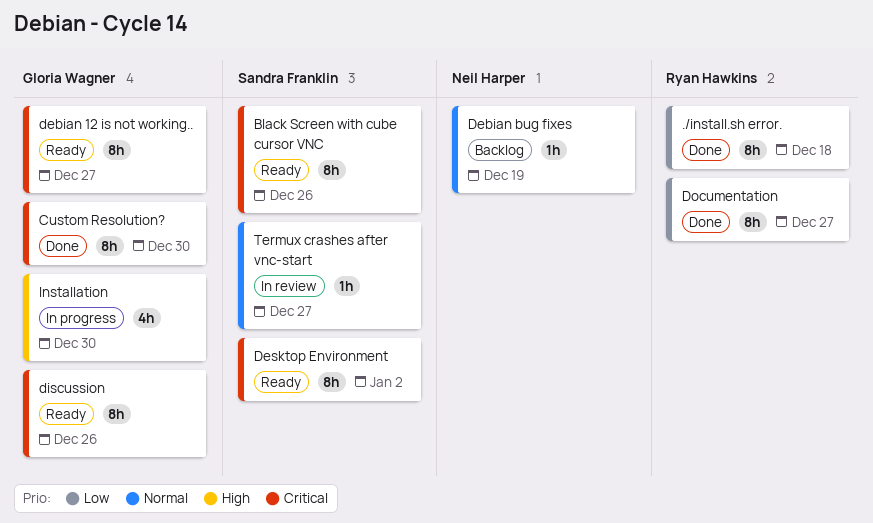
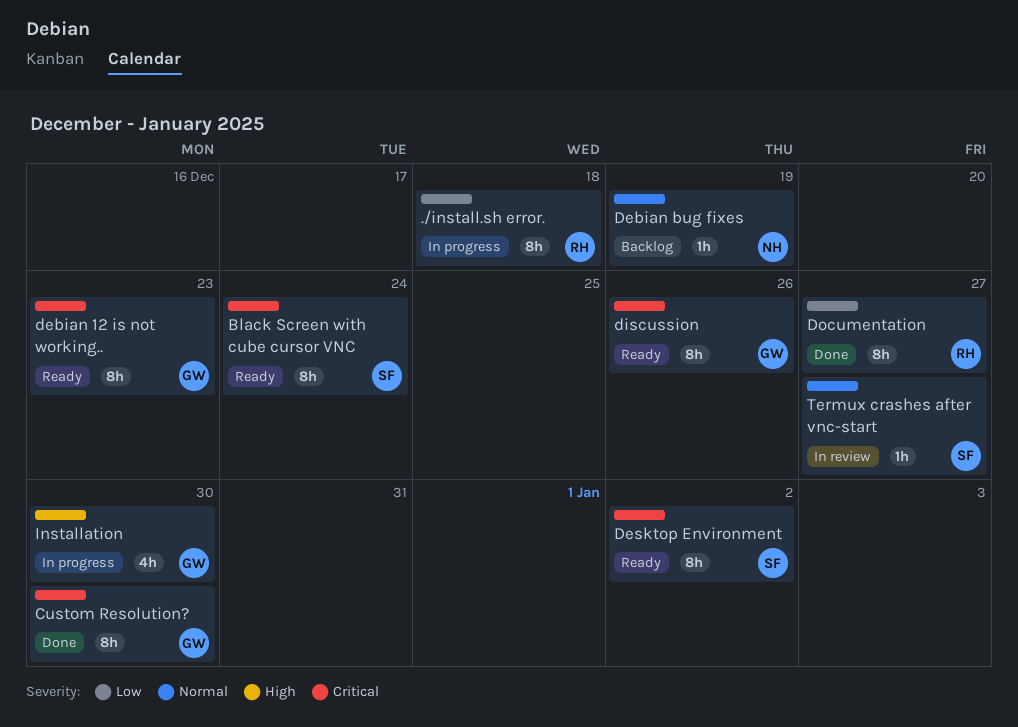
./install.sh error., status: Done -> In progress
Black Screen with cube cursor VNC, due: Dec 26 -> Dec 24
debian 12 is not working.., due: Dec 27 -> Dec 23

